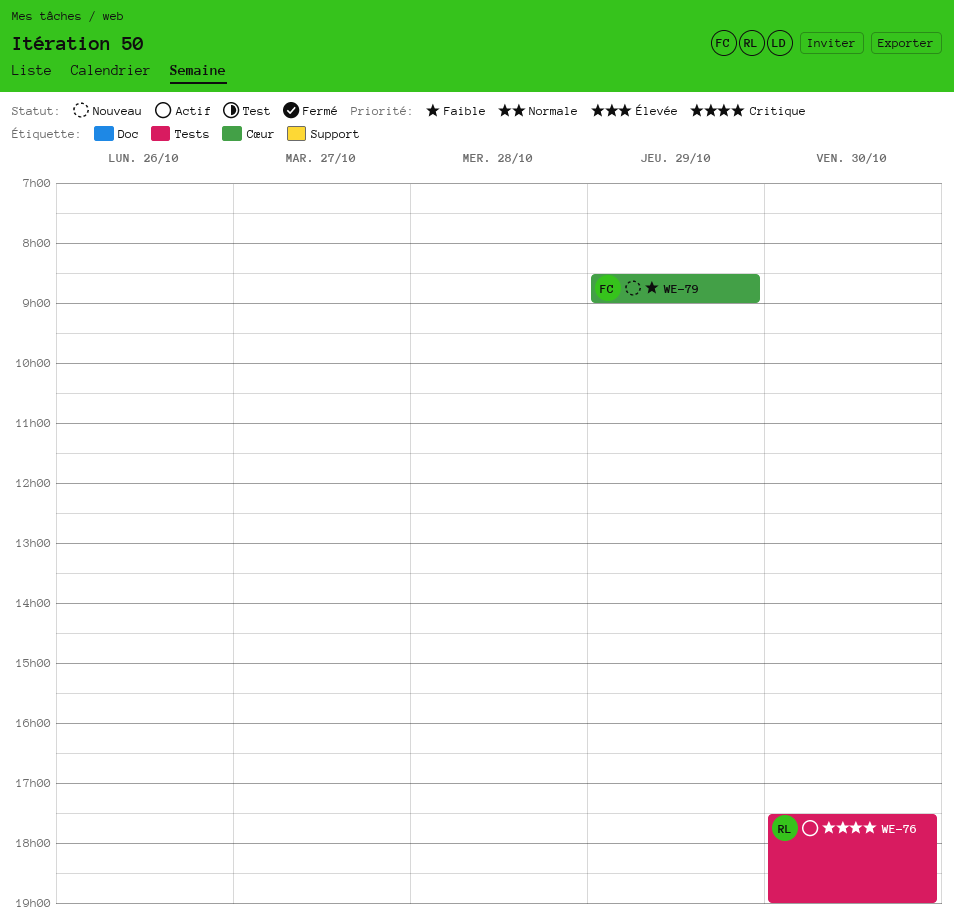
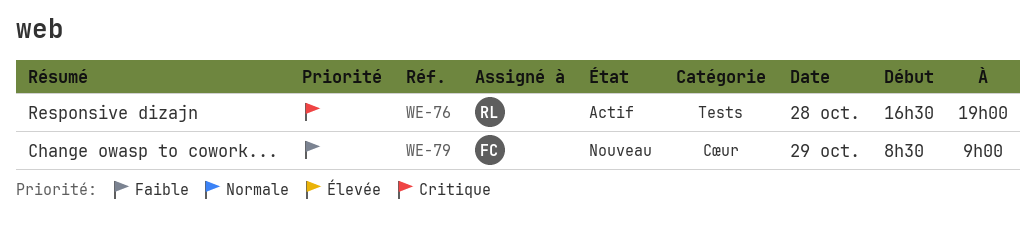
WE-76, day: Oct 30 -> Oct 28
WE-76, begins: 17:30 -> 16:30

